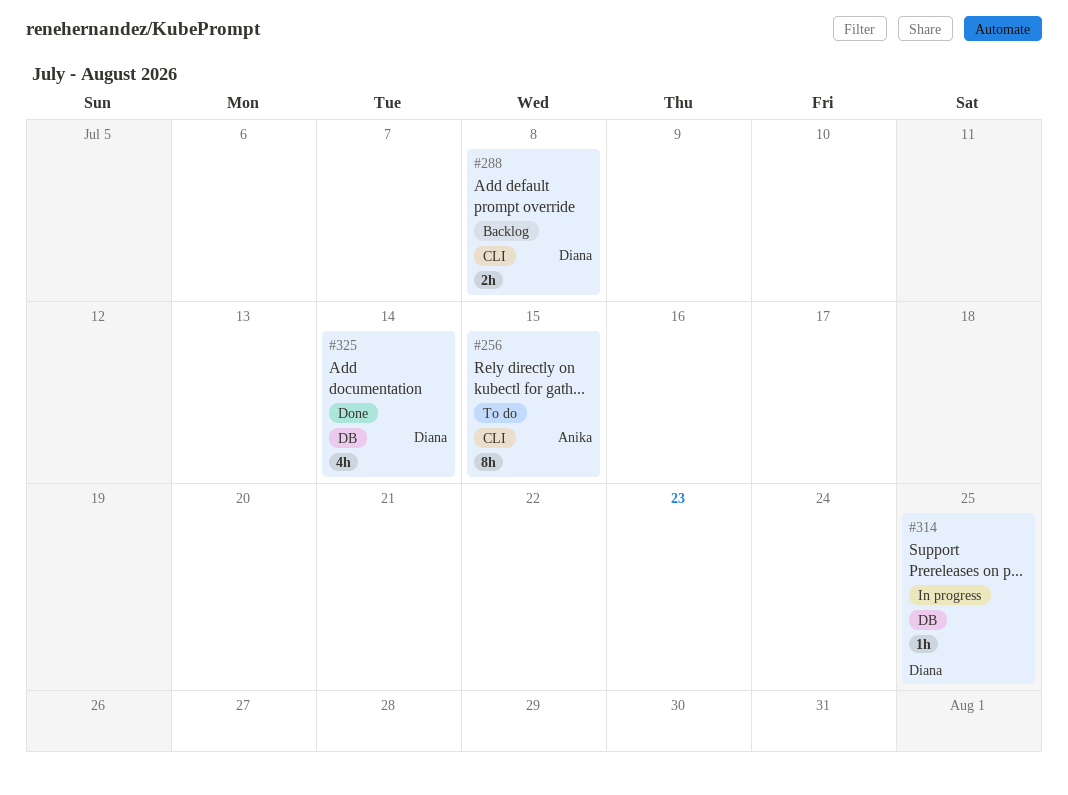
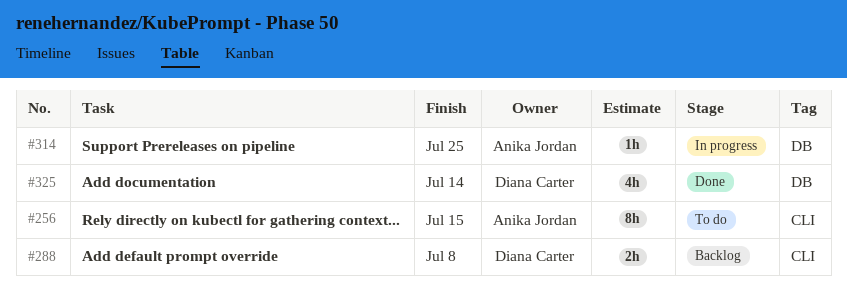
#314, owner: Diana Carter -> Anika Jordan

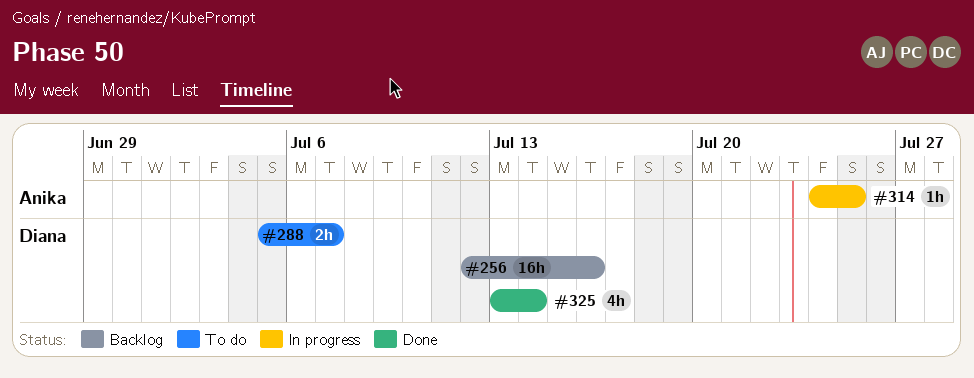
#256, status: To do -> Backlog
#256, owner: Anika Jordan -> Diana Carter
#256, estimate: 8h -> 16h
#256, due: Jul 15 -> Jul 16
#288, status: Backlog -> To do
#288, due: Jul 8 -> Jul 7

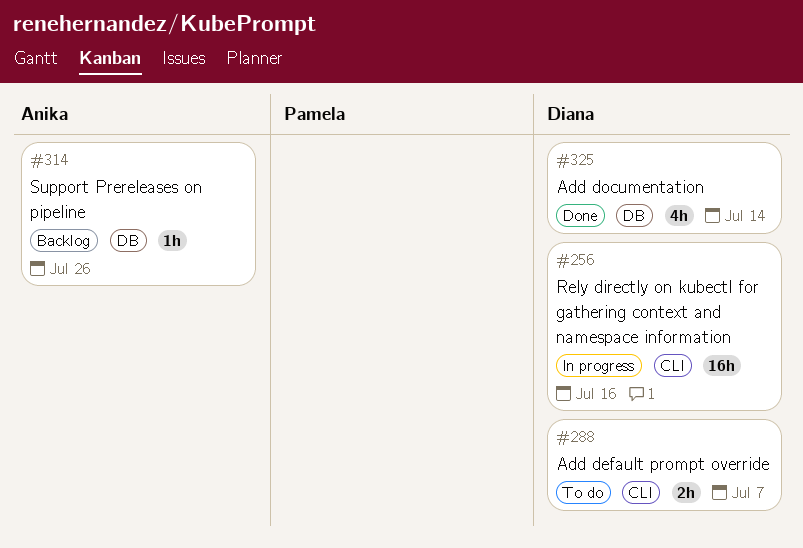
#256, status: Backlog -> In progress
#314, status: In progress -> Backlog
#314, due: Jul 25 -> Jul 26

